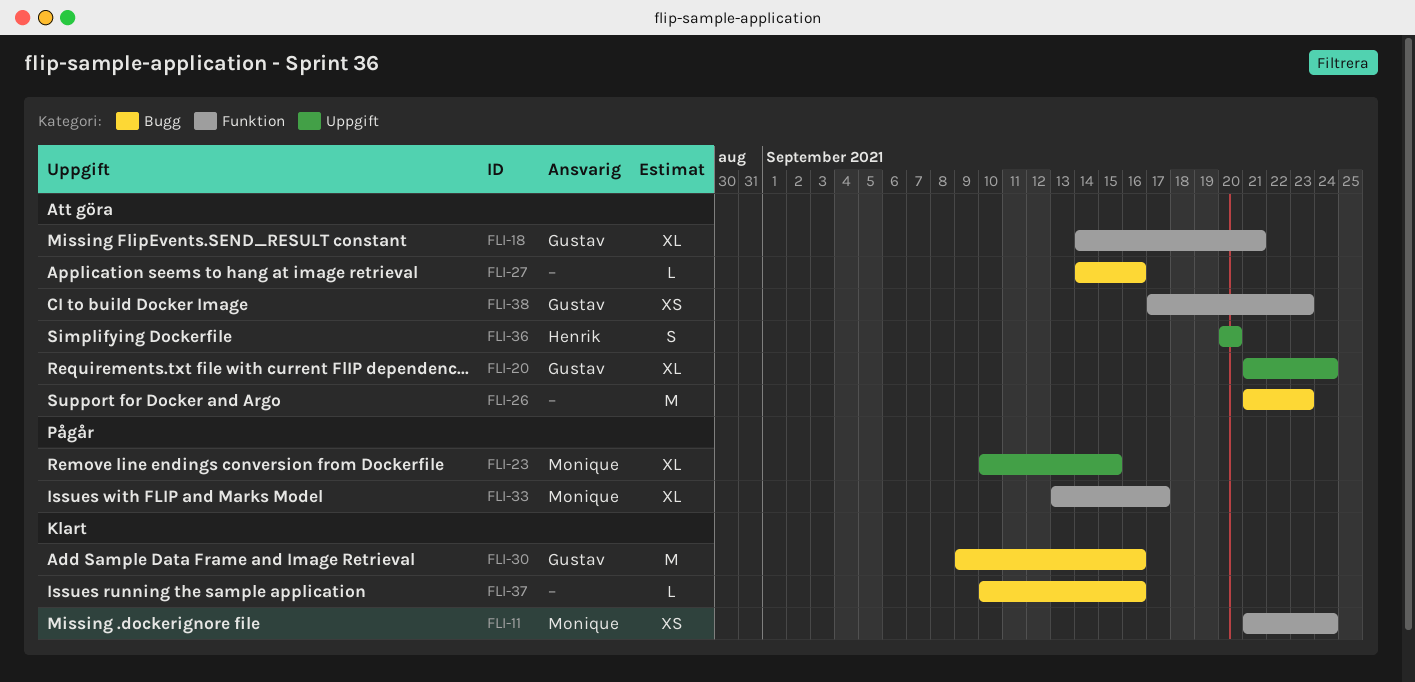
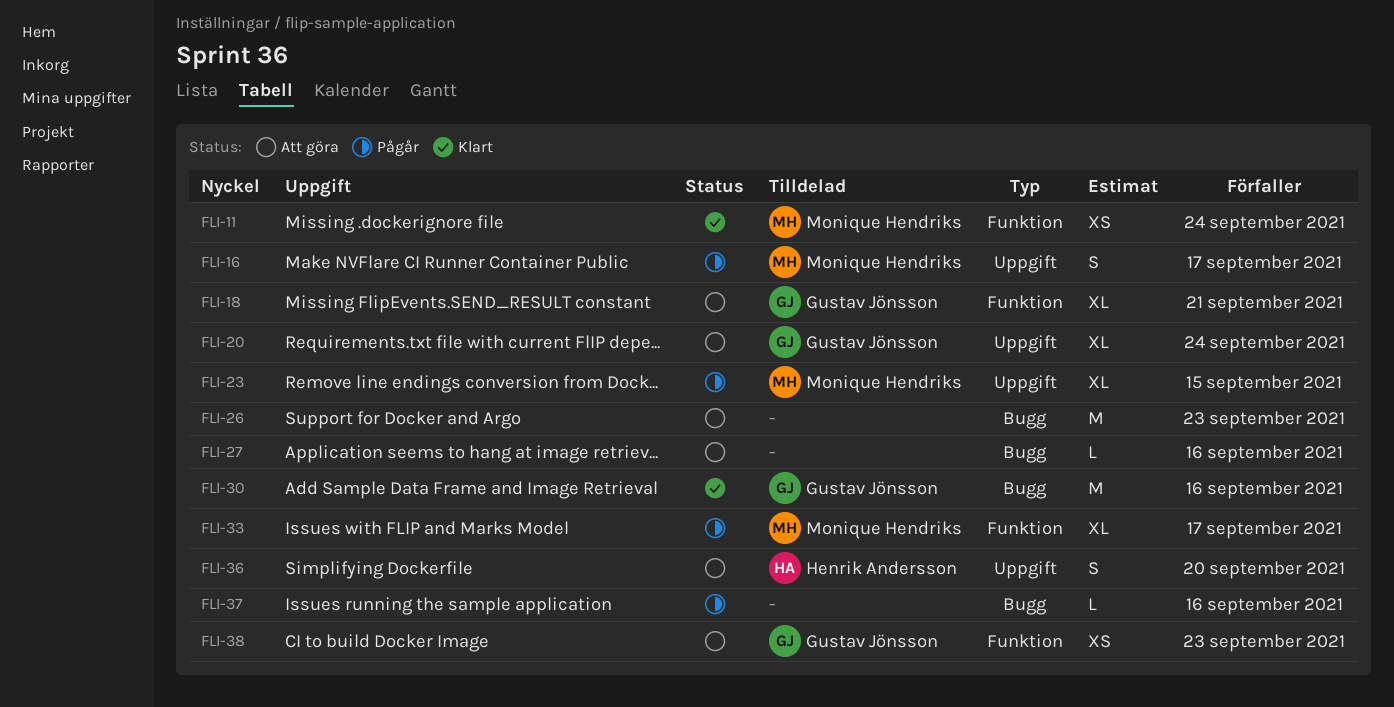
FLI-16: none -> present
FLI-37, status: Klart -> Pågår

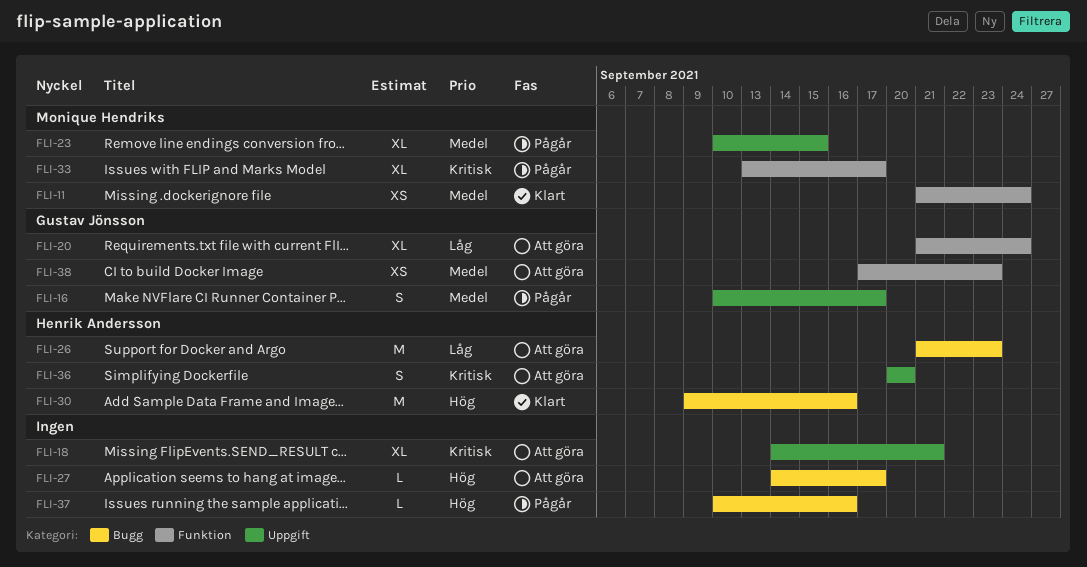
FLI-16, owner: Monique Hendriks -> Gustav Jönsson
FLI-18, owner: Gustav Jönsson -> none
FLI-18, label: Funktion -> Uppgift
FLI-20, label: Uppgift -> Funktion
FLI-26, owner: none -> Henrik Andersson
FLI-27, due: Sep 16 -> Sep 17
FLI-30, owner: Gustav Jönsson -> Henrik Andersson

